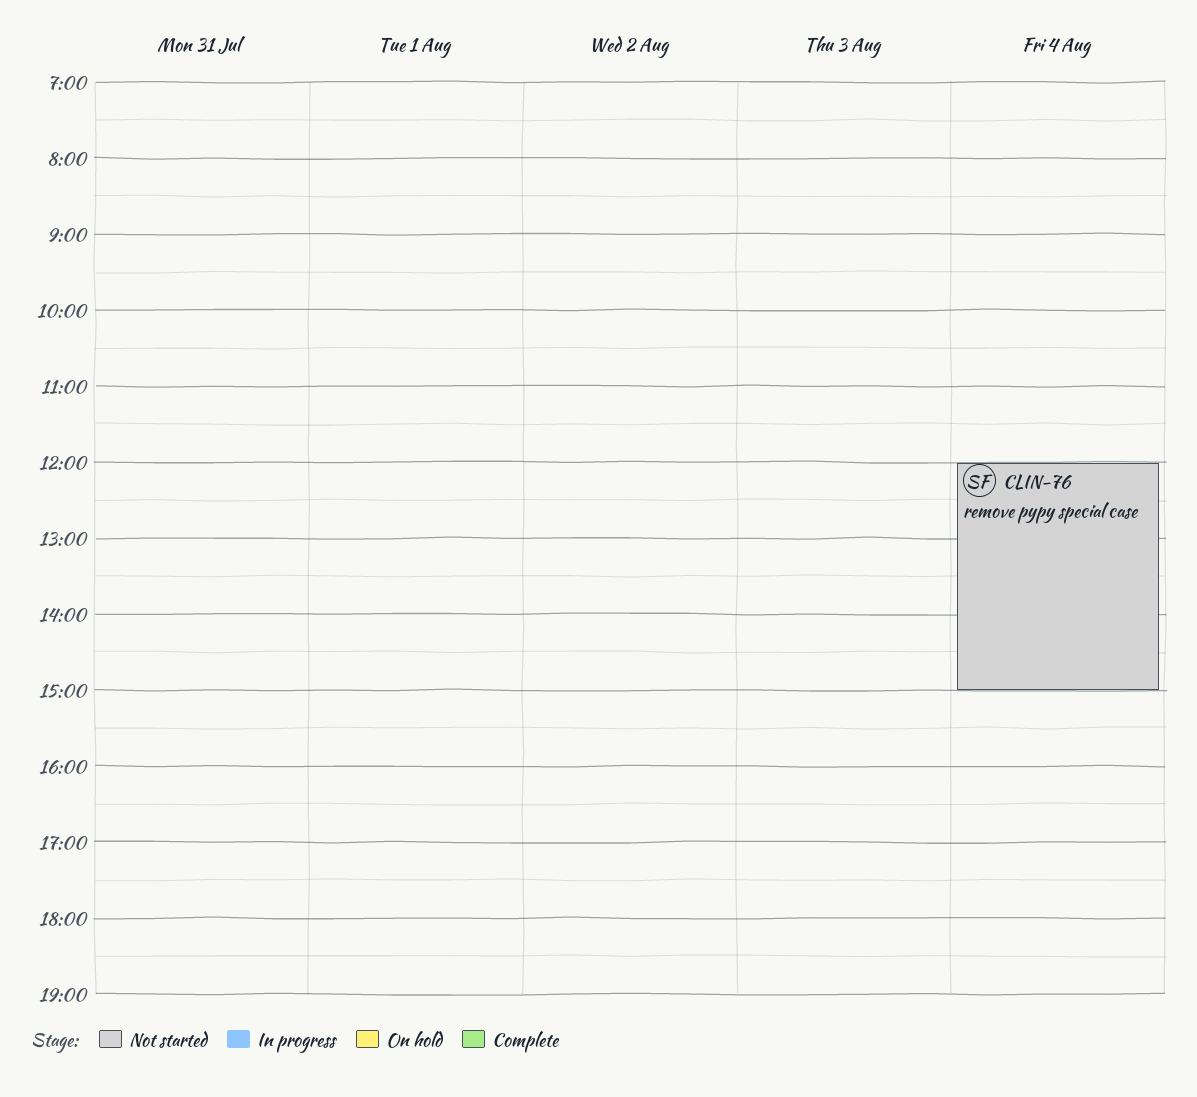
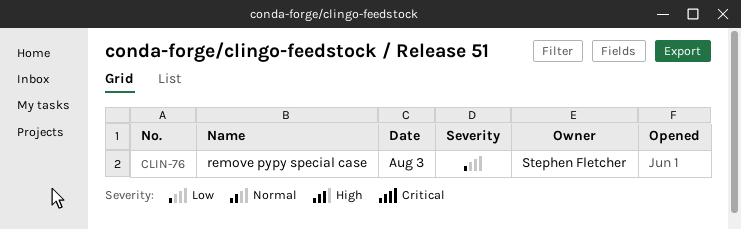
CLIN-76, day: Aug 4 -> Aug 3

